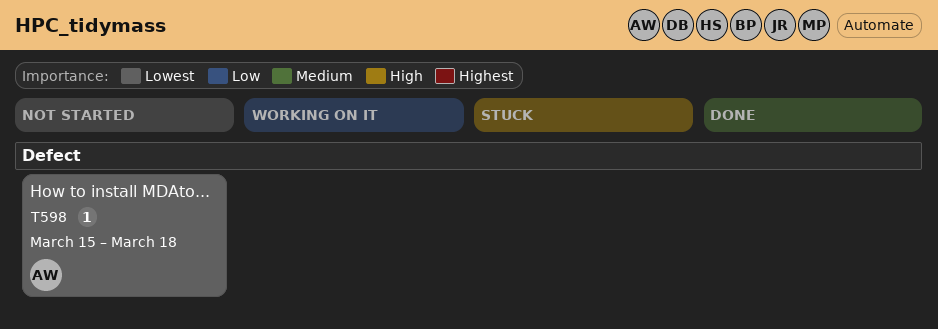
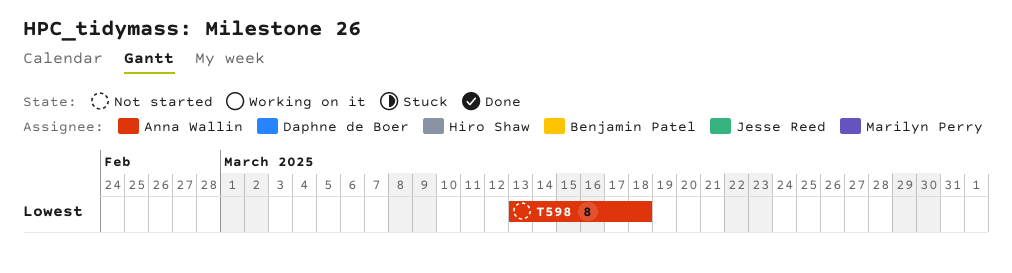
T598, estimate: 1 -> 8
T598, start: Mar 15 -> Mar 13

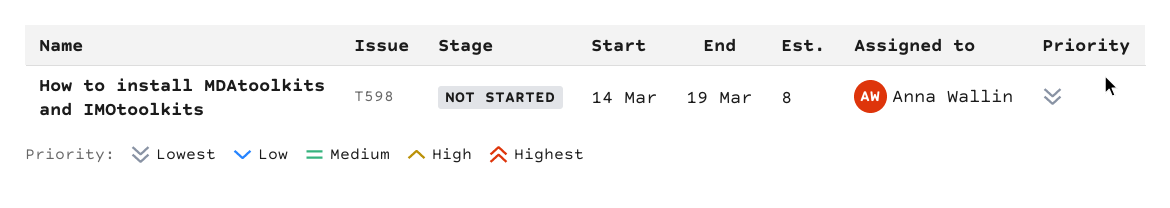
T598, start: Mar 13 -> Mar 14
T598, due: Mar 18 -> Mar 19

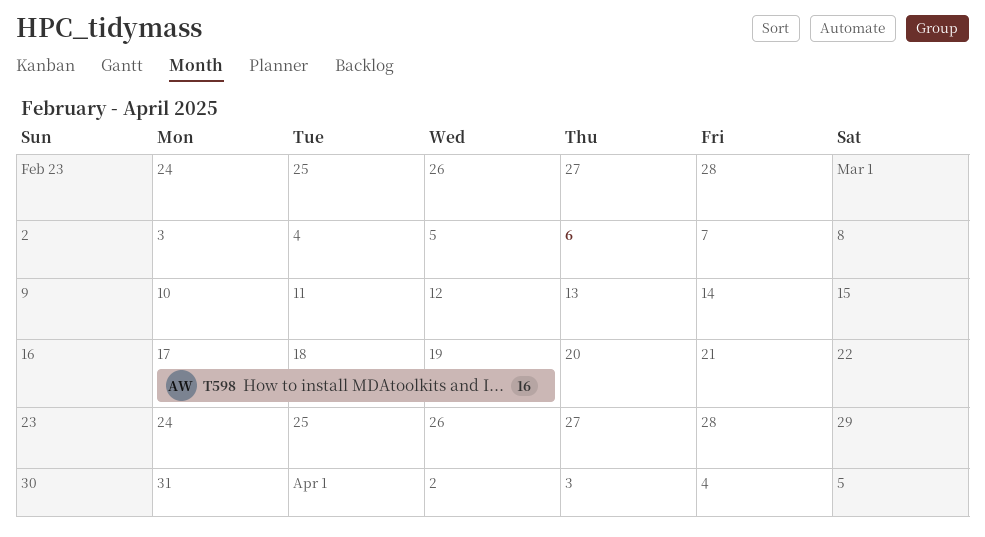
T598, estimate: 8 -> 16
T598, start: Mar 14 -> Mar 17

